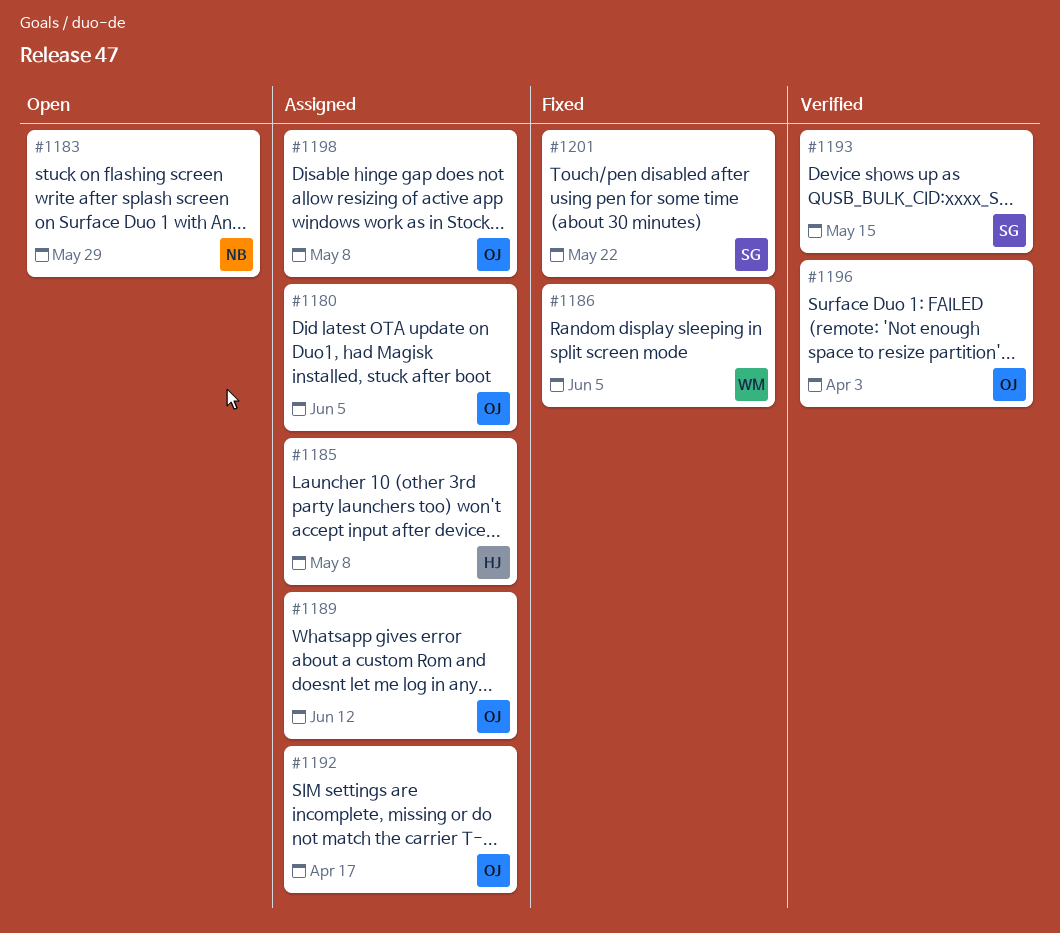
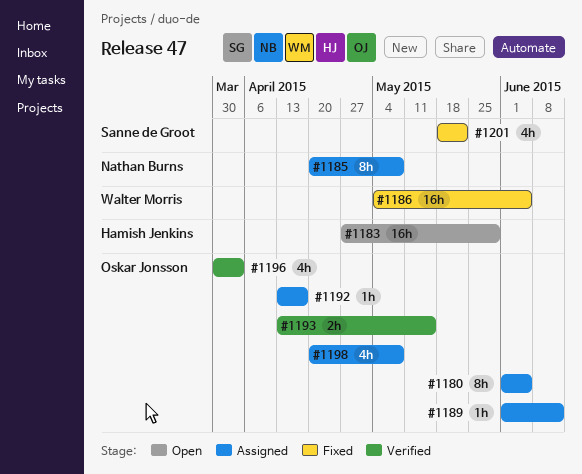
#1183, owner: Nathan Burns -> Hamish Jenkins
#1185, owner: Hamish Jenkins -> Nathan Burns
#1193, owner: Sanne de Groot -> Oskar Jonsson

